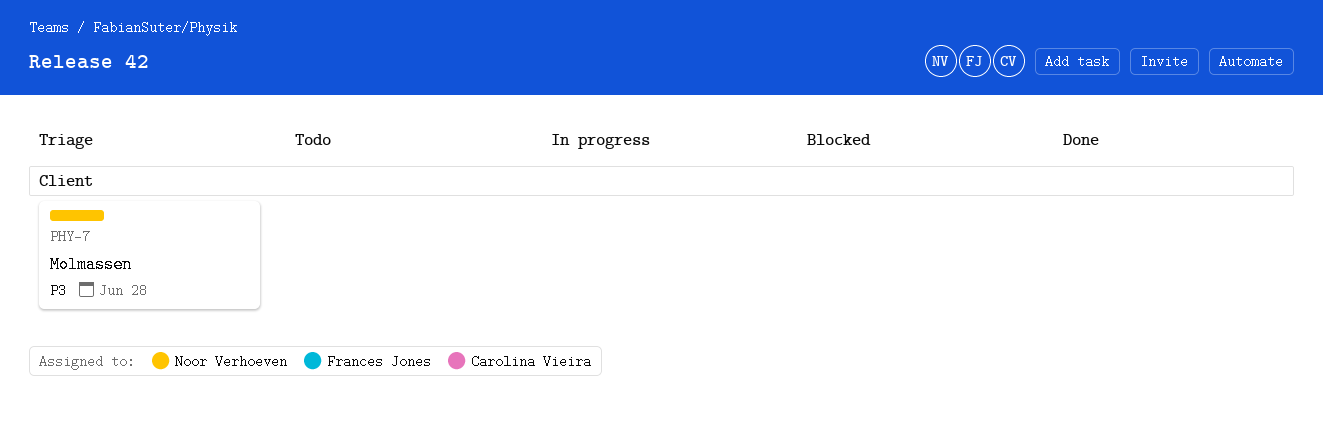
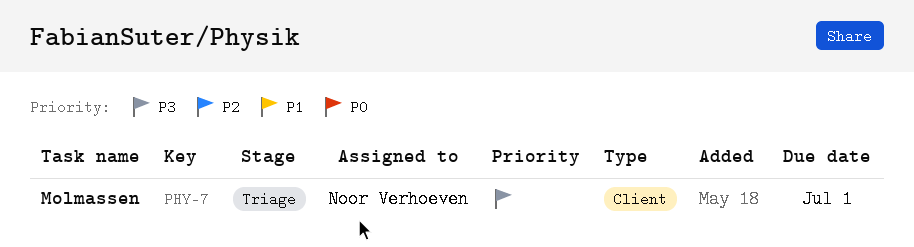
PHY-7, due: Jun 28 -> Jul 1

